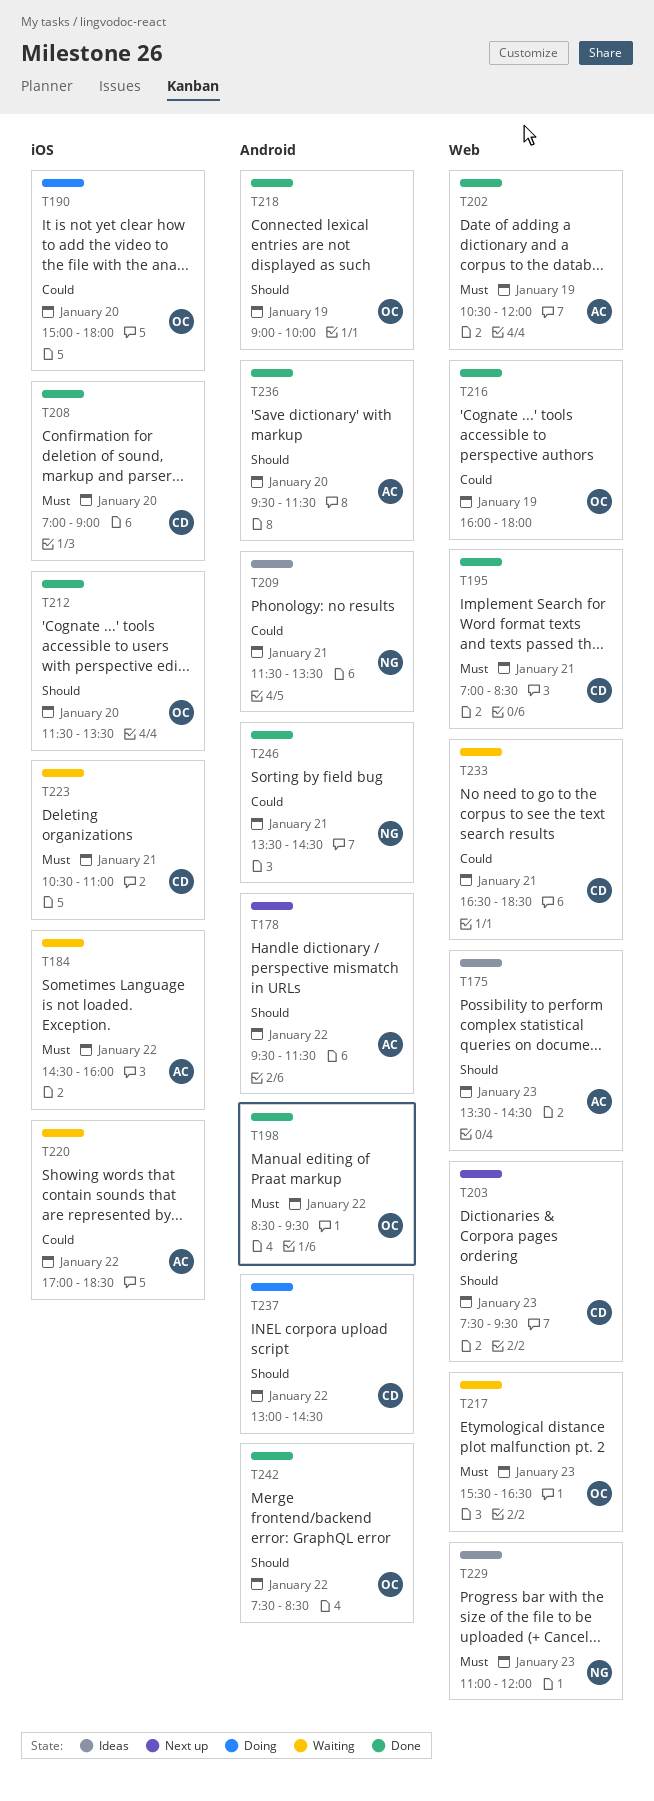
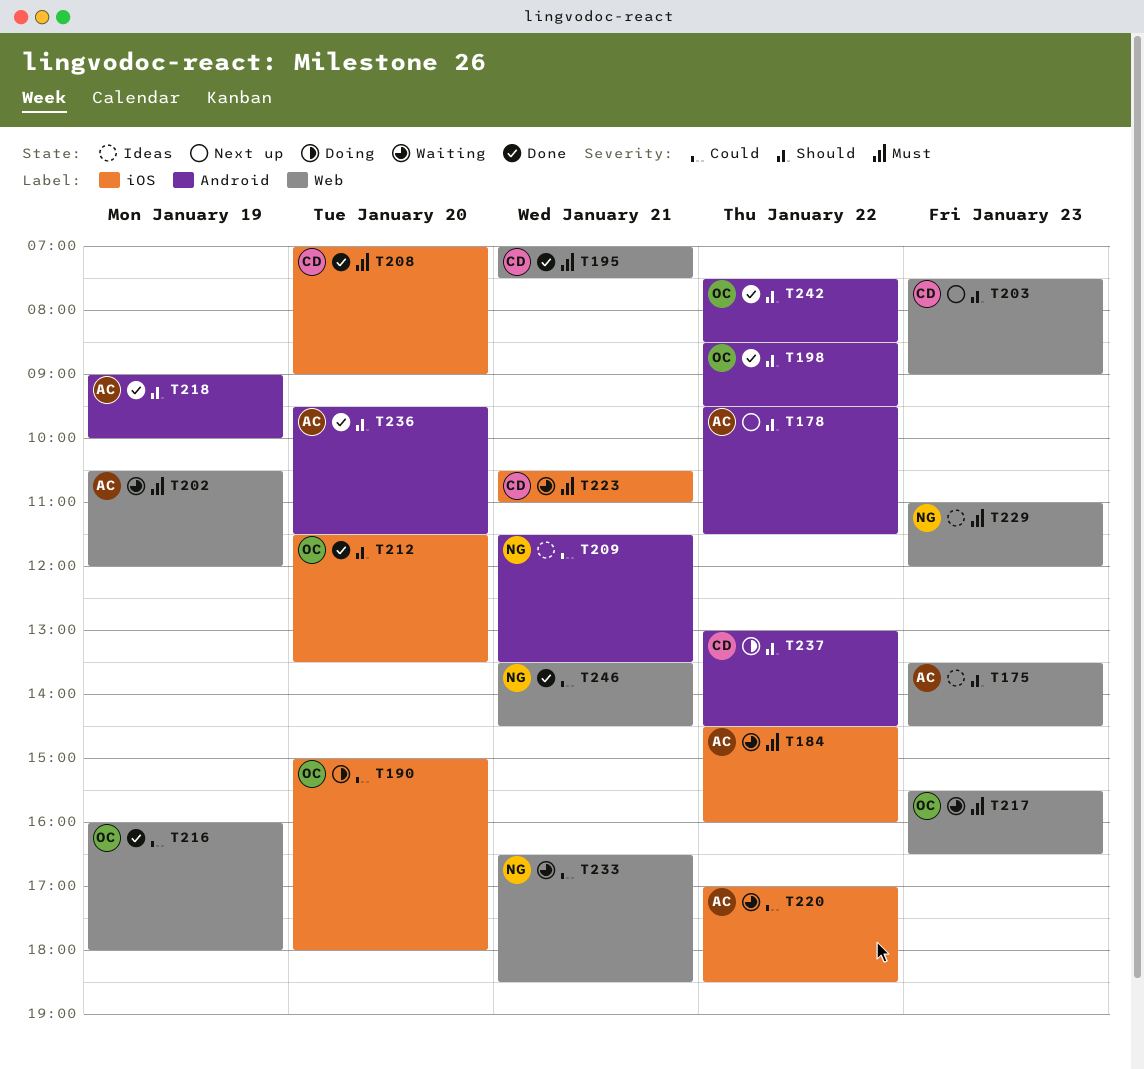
T195, ends: 08:30 -> 07:30
T198, priority: Must -> Should
T202, status: Done -> Waiting
T203, ends: 09:30 -> 09:00
T218, owner: OC -> AC
T233, owner: CD -> NG
T246, label: Android -> Web

